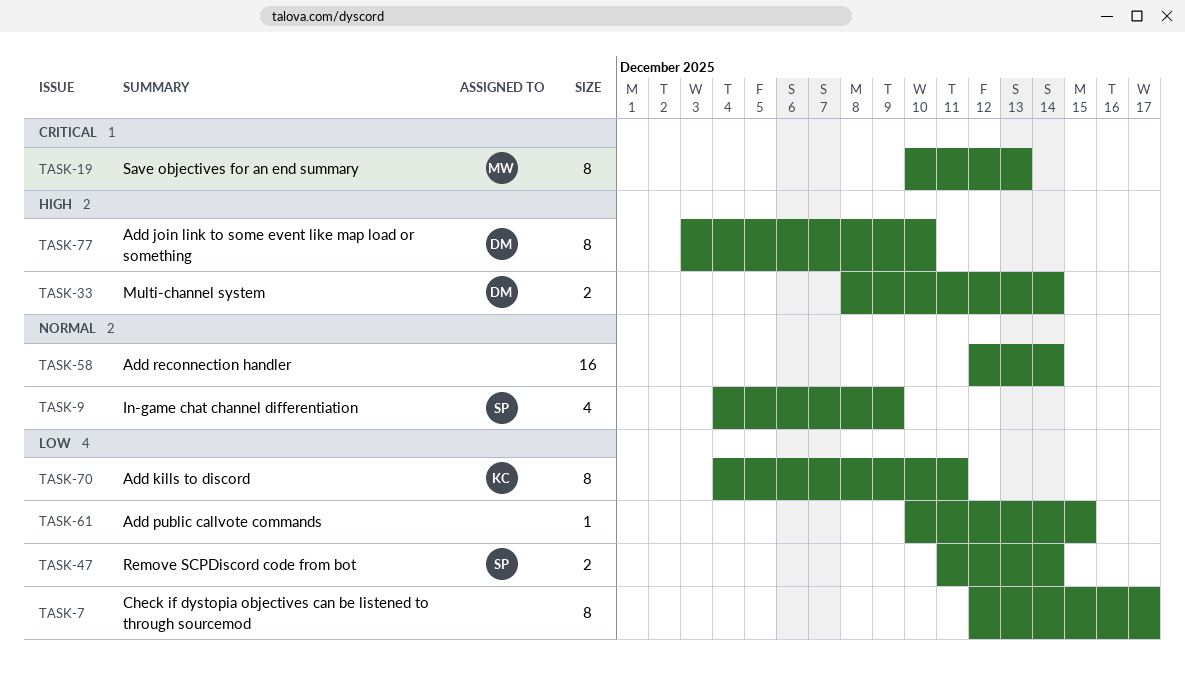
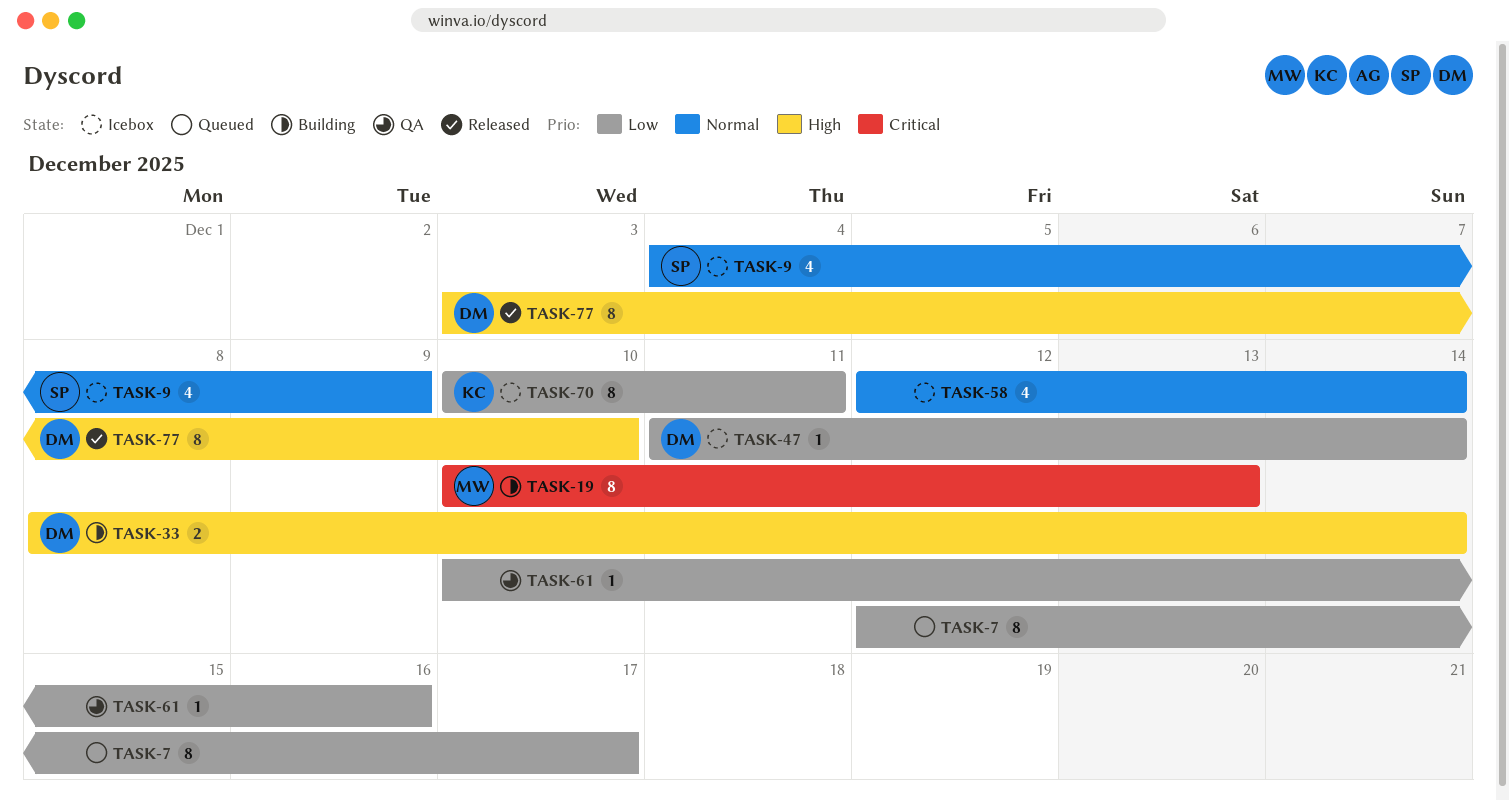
TASK-47, owner: SP -> DM
TASK-47, estimate: 2 -> 1
TASK-58, estimate: 16 -> 4
TASK-61, due: Dec 15 -> Dec 16
TASK-70, start: Dec 4 -> Dec 10

